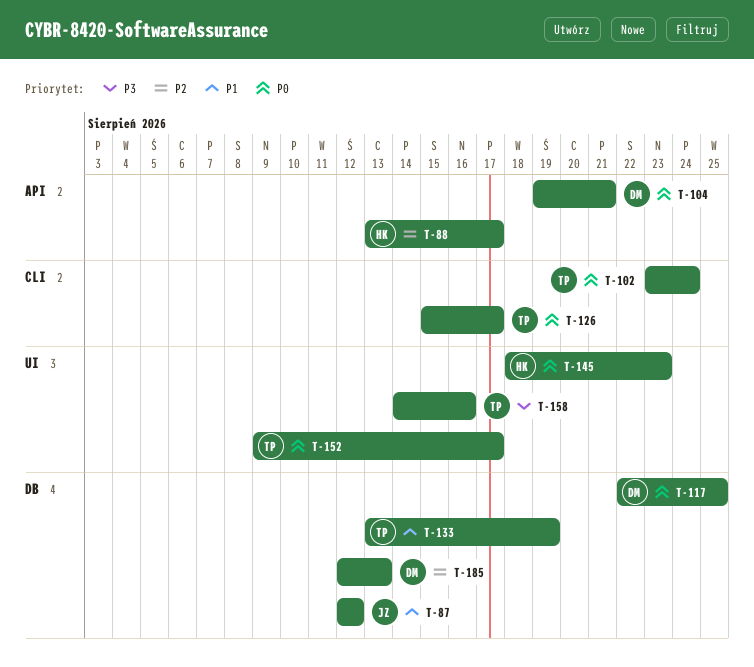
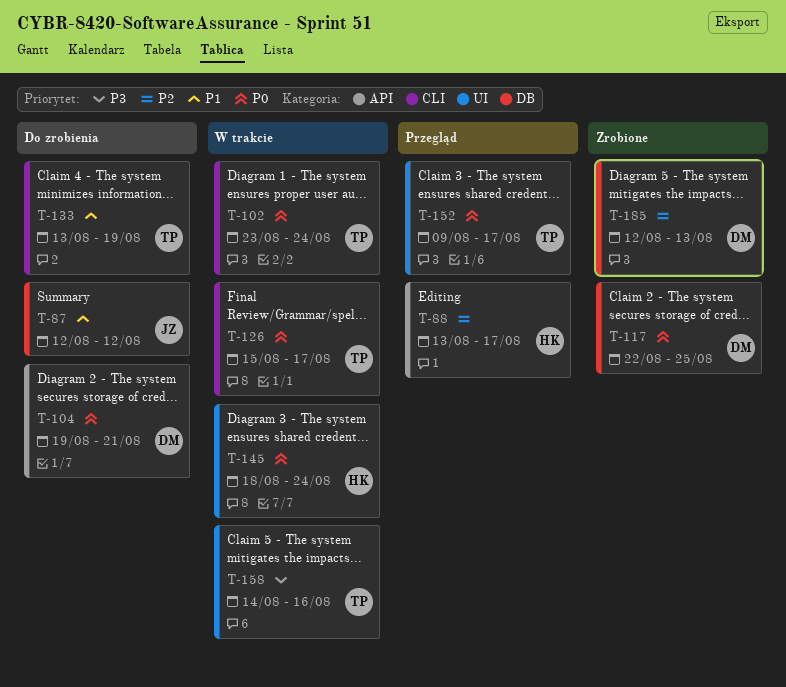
T-133, label: DB -> CLI
T-145, due: Aug 23 -> Aug 24

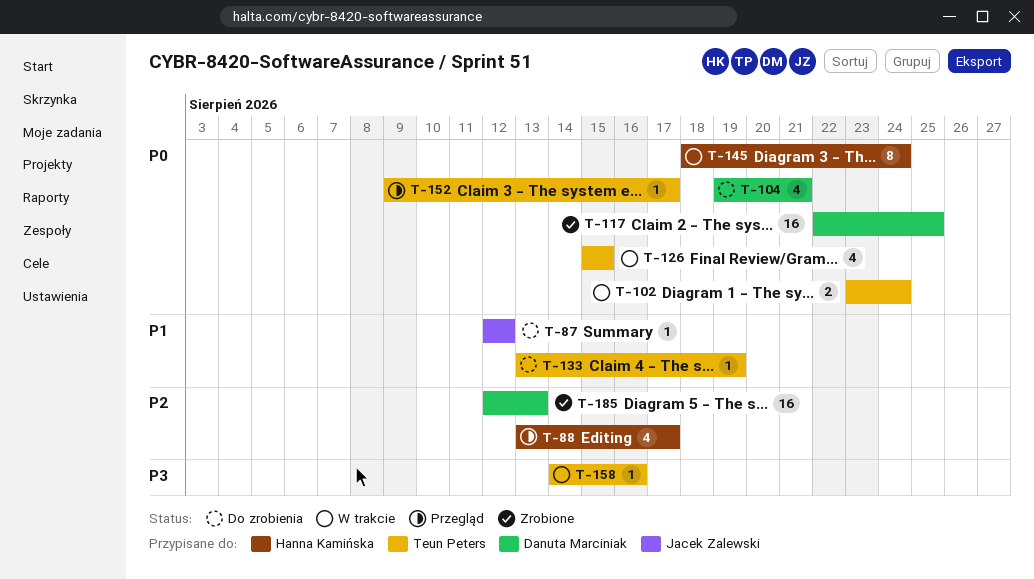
T-126, due: Aug 17 -> Aug 15

